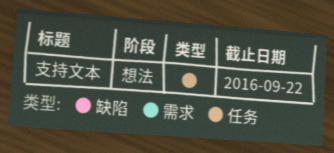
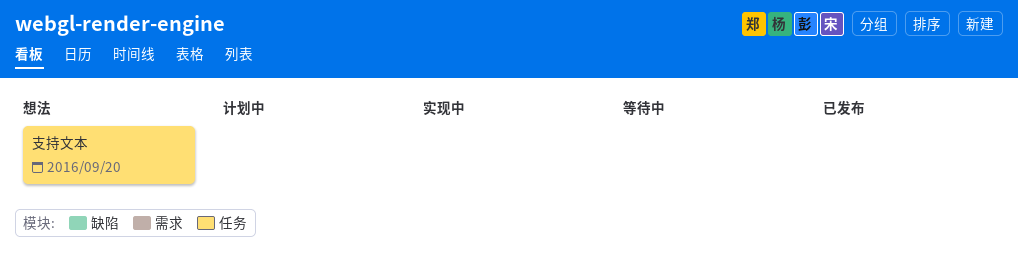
支持文本, due: Sep 22 -> Sep 20

